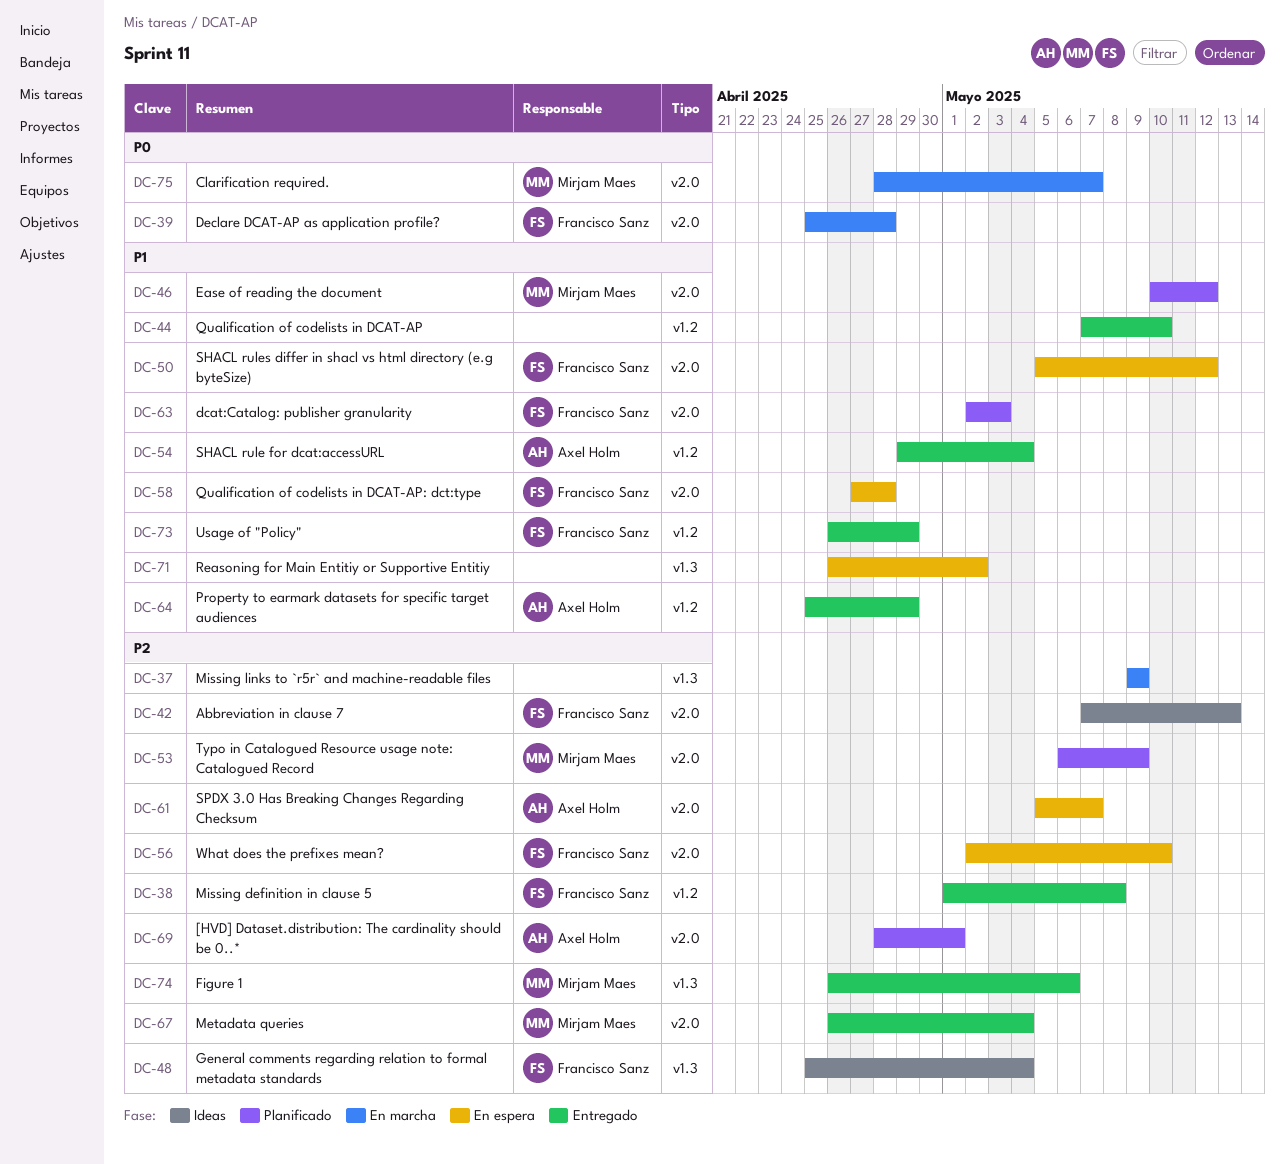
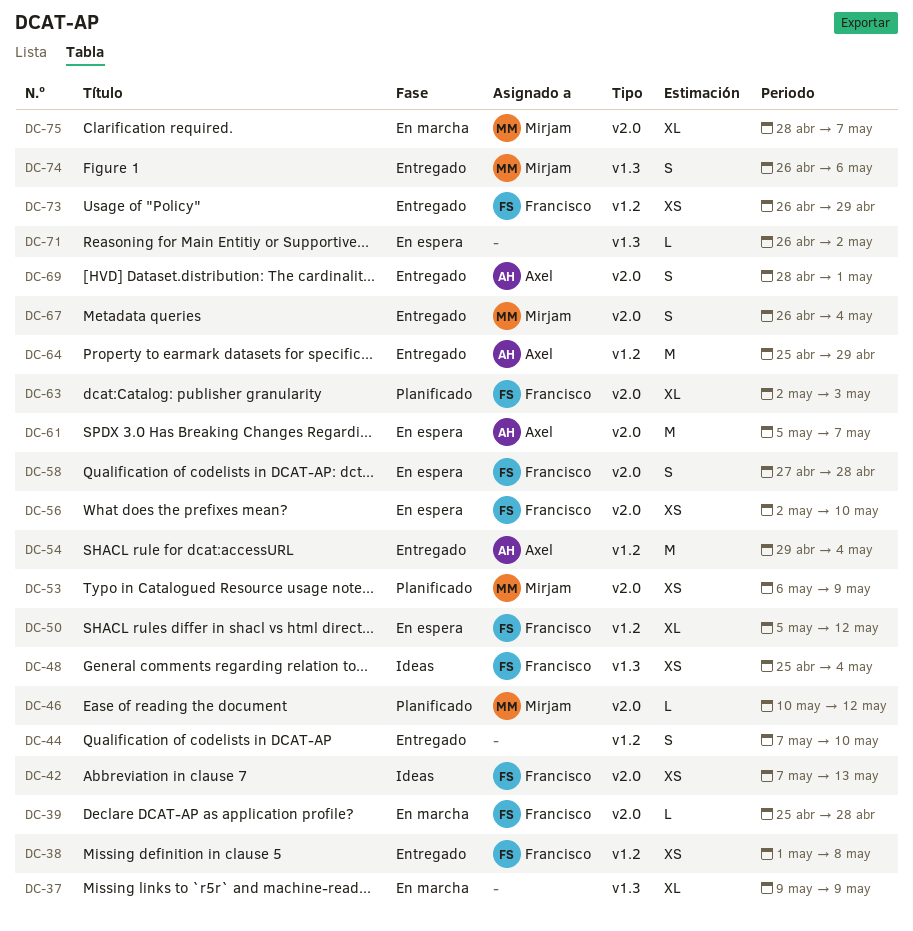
DC-50, label: v2.0 -> v1.2
DC-69, status: Planificado -> Entregado

